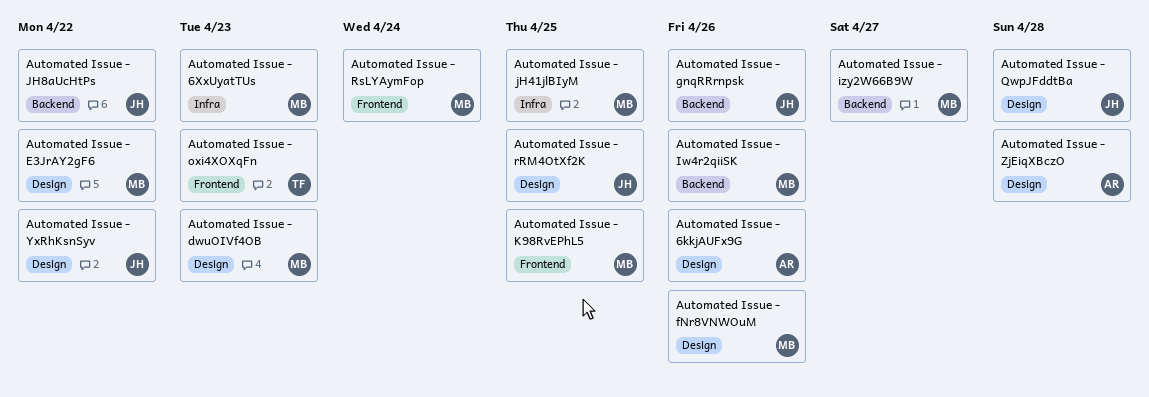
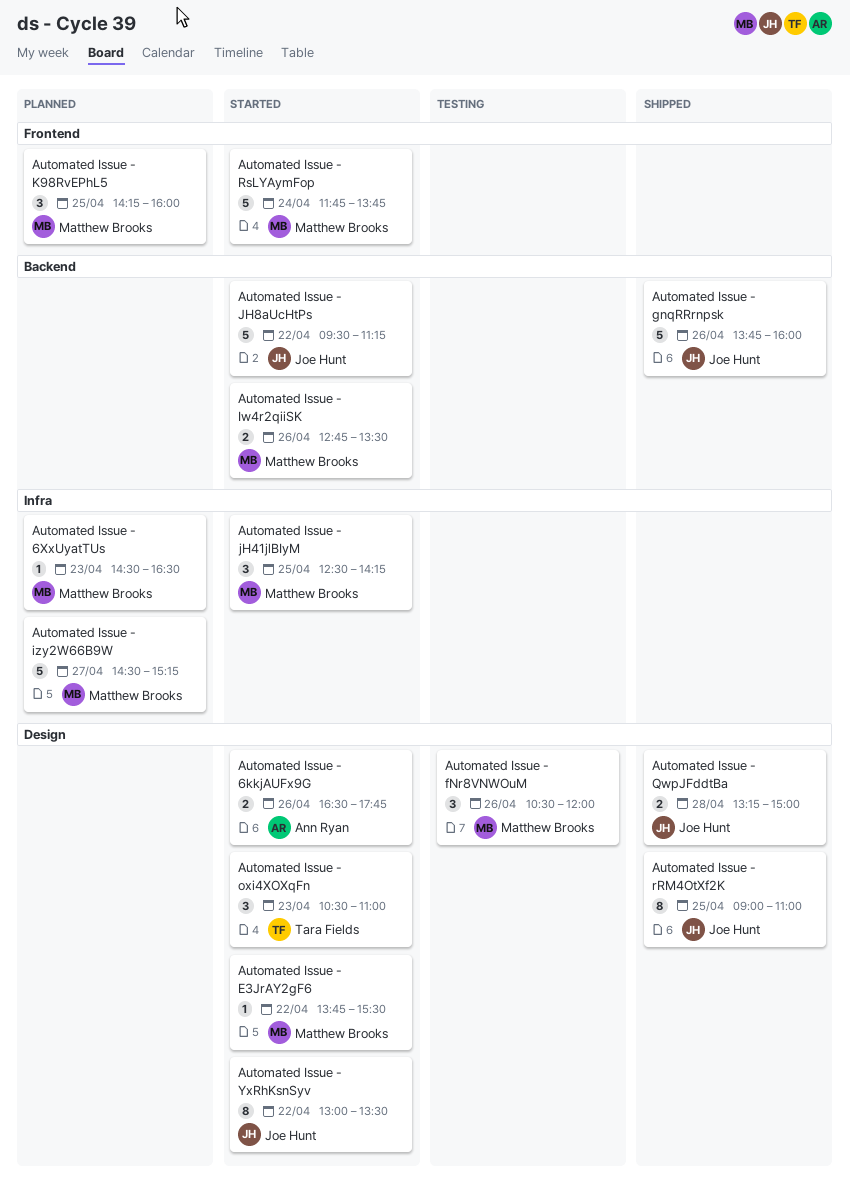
Automated Issue - dwuOIVf4OB: present -> none
Automated Issue - izy2W66B9W, label: Backend -> Infra
Automated Issue - oxi4XOXqFn, label: Frontend -> Design
Automated Issue - ZjEiqXBczO: present -> none

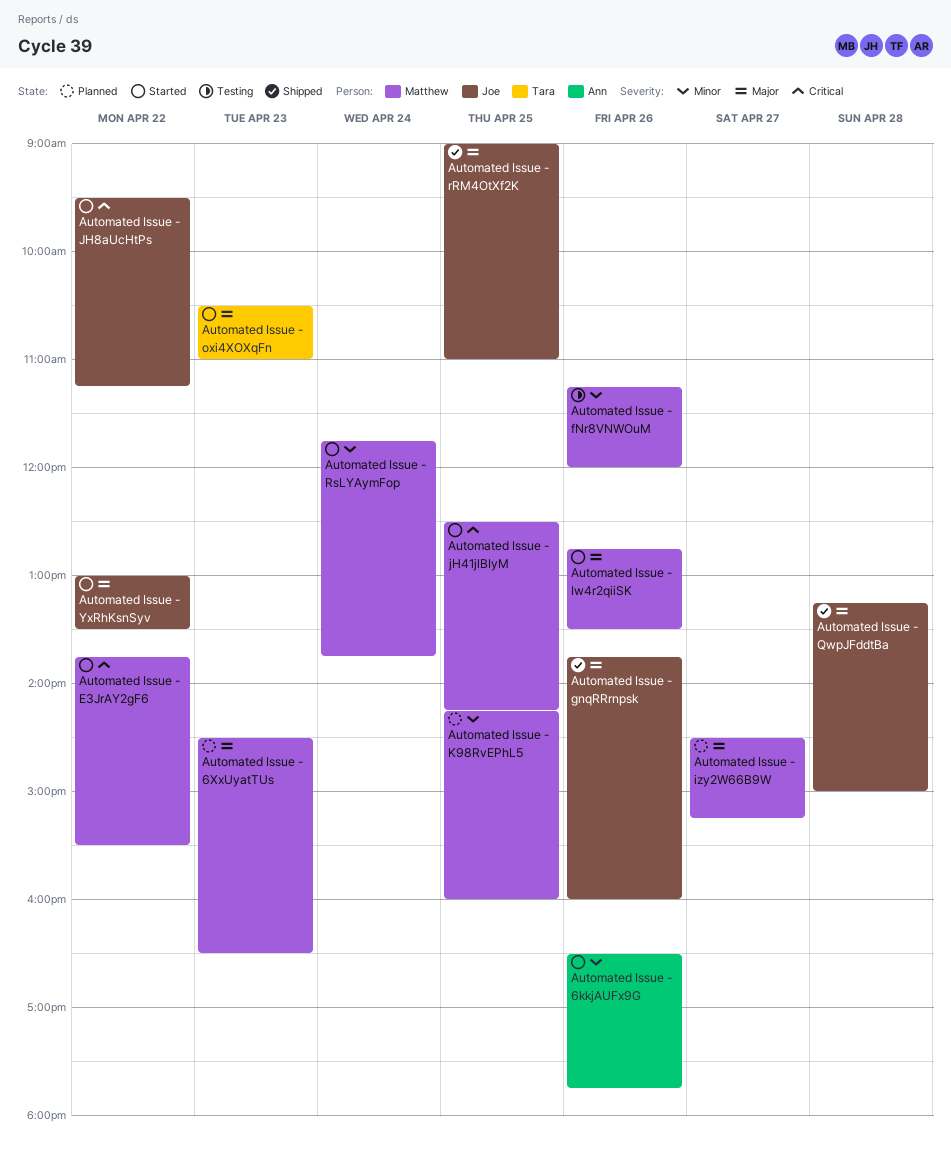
Automated Issue - fNr8VNWOuM, begins: 10:30 -> 11:15

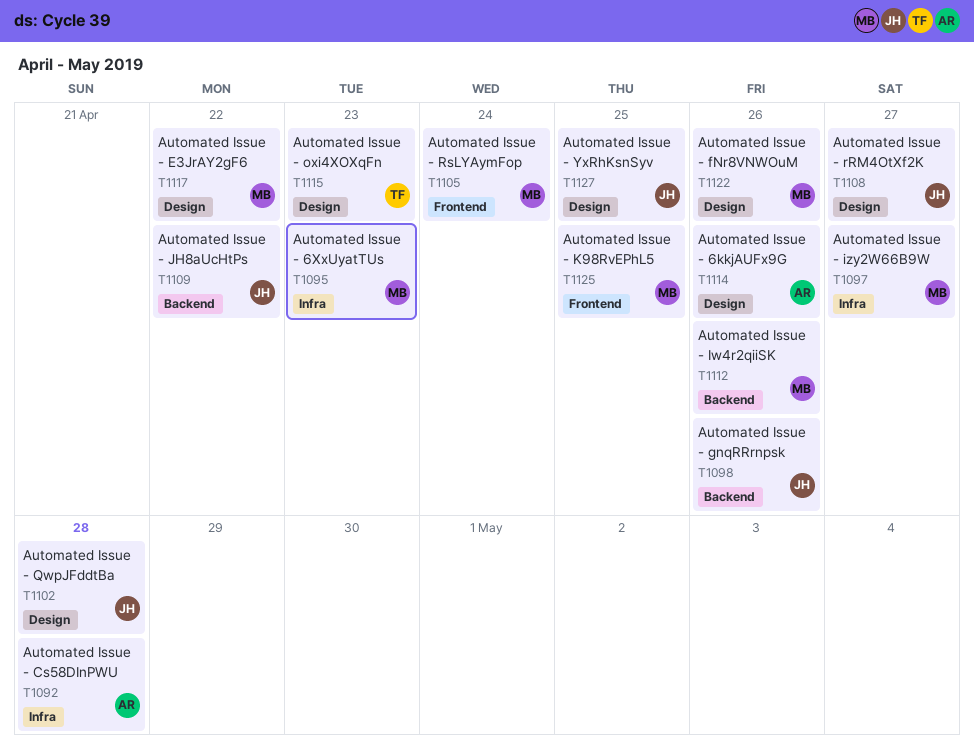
Automated Issue - Cs58DInPWU: none -> present
Automated Issue - jH41jlBIyM: present -> none
Automated Issue - rRM4OtXf2K, day: Apr 25 -> Apr 27
Automated Issue - YxRhKsnSyv, day: Apr 22 -> Apr 25

